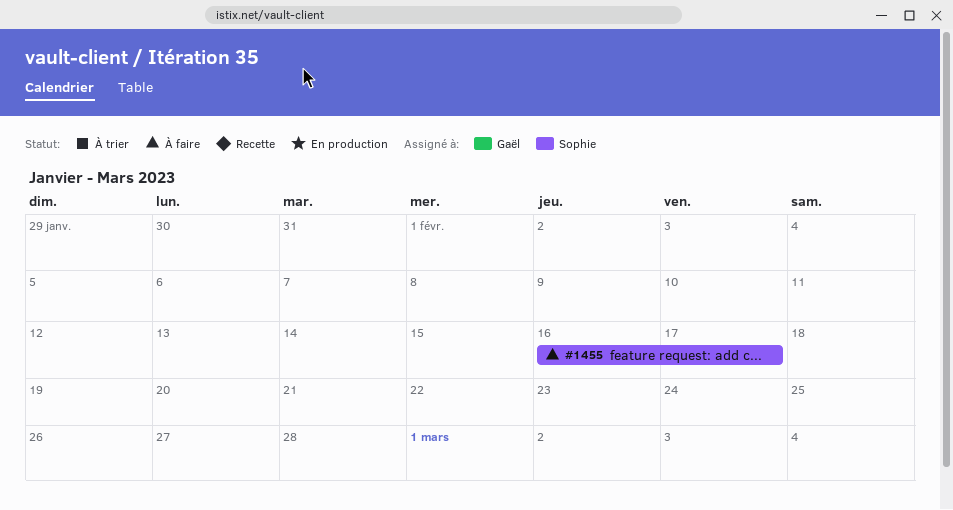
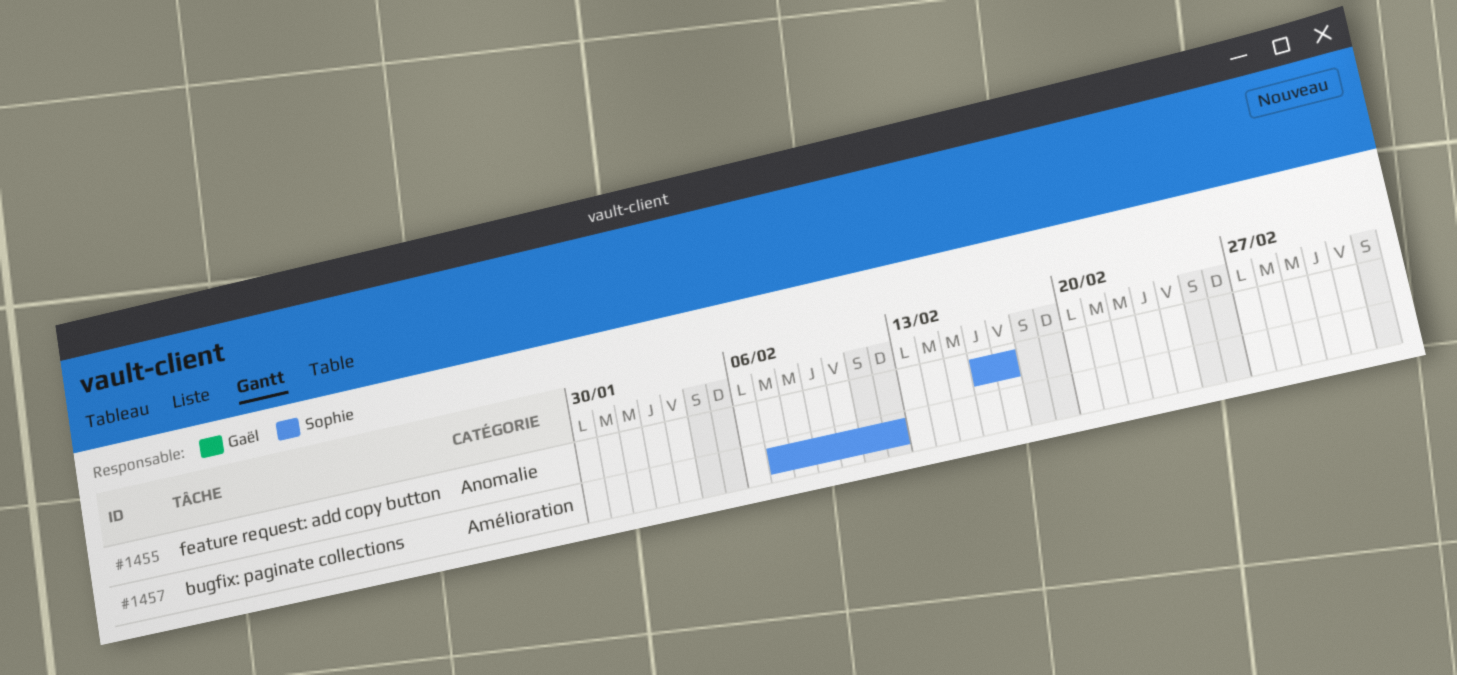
#1457: none -> present

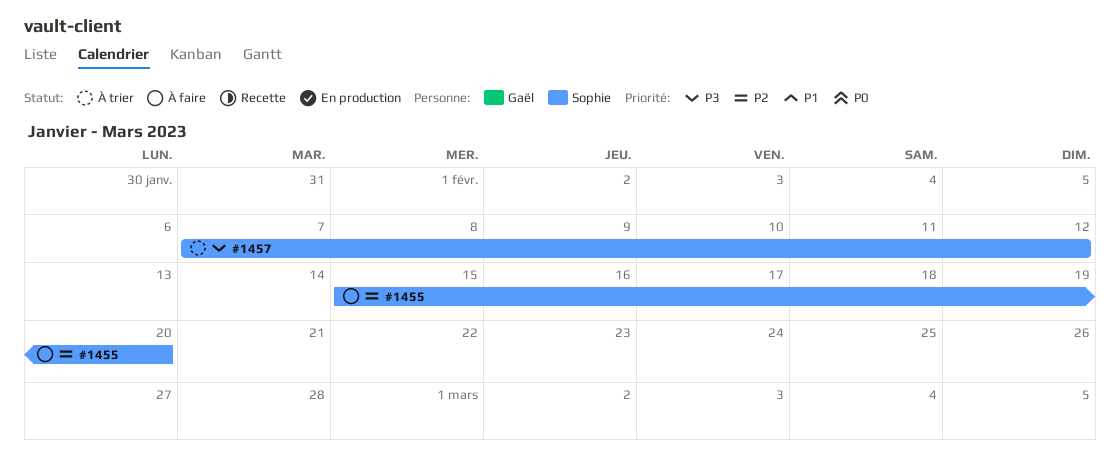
#1455, start: Feb 16 -> Feb 15
#1455, due: Feb 17 -> Feb 20

